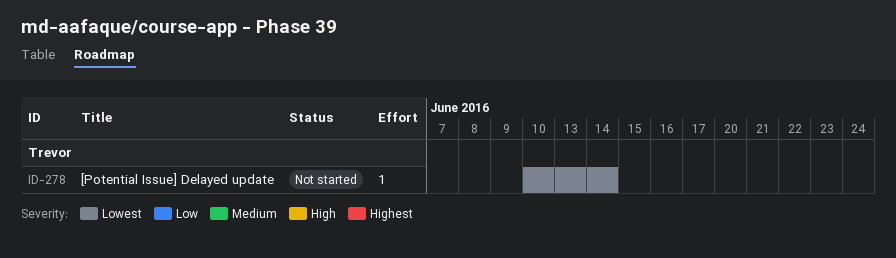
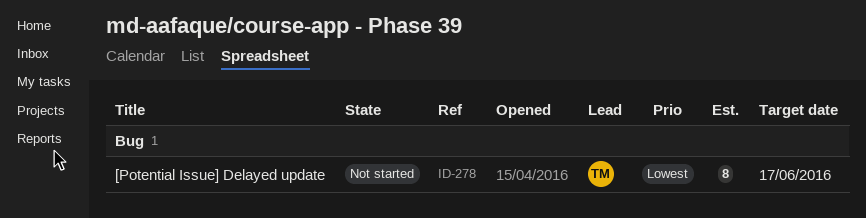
ID-278, estimate: 1 -> 8
ID-278, due: Jun 14 -> Jun 17

